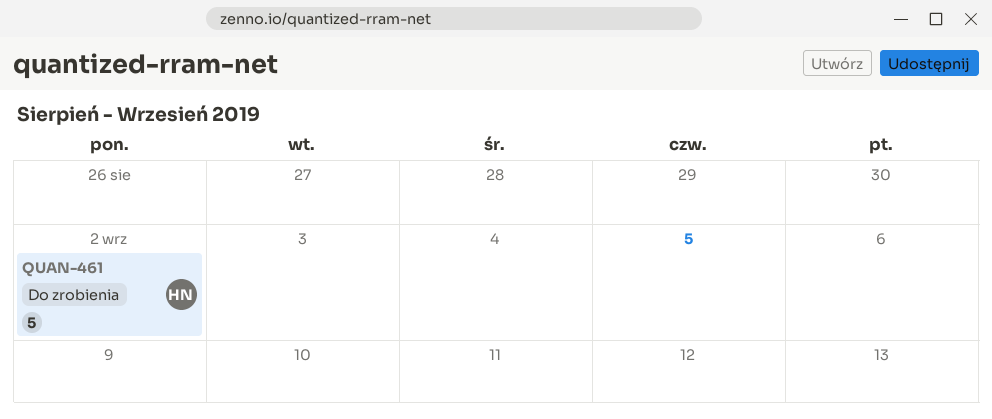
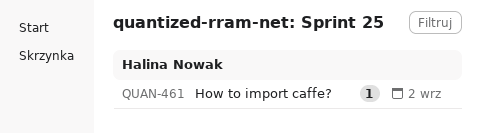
QUAN-461, estimate: 5 -> 1

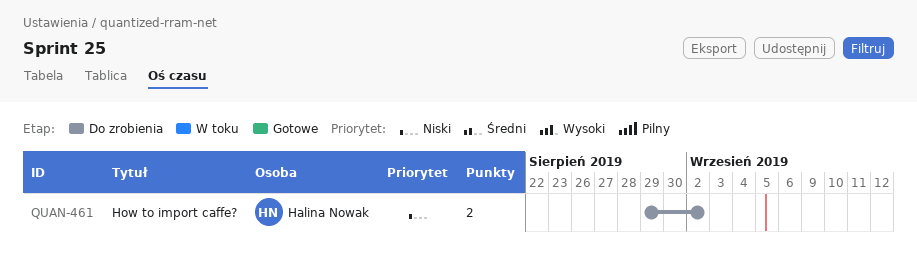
QUAN-461, estimate: 1 -> 2

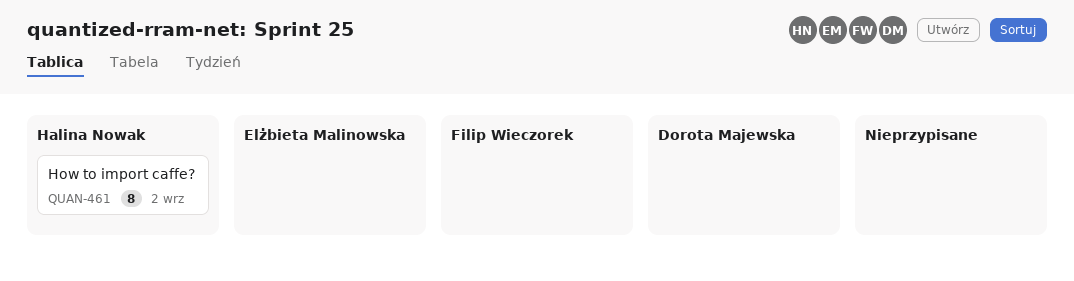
QUAN-461, estimate: 2 -> 8

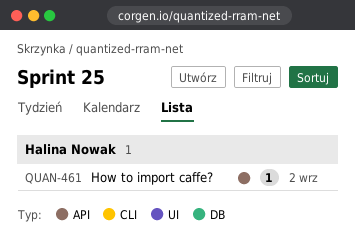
QUAN-461, estimate: 8 -> 1

